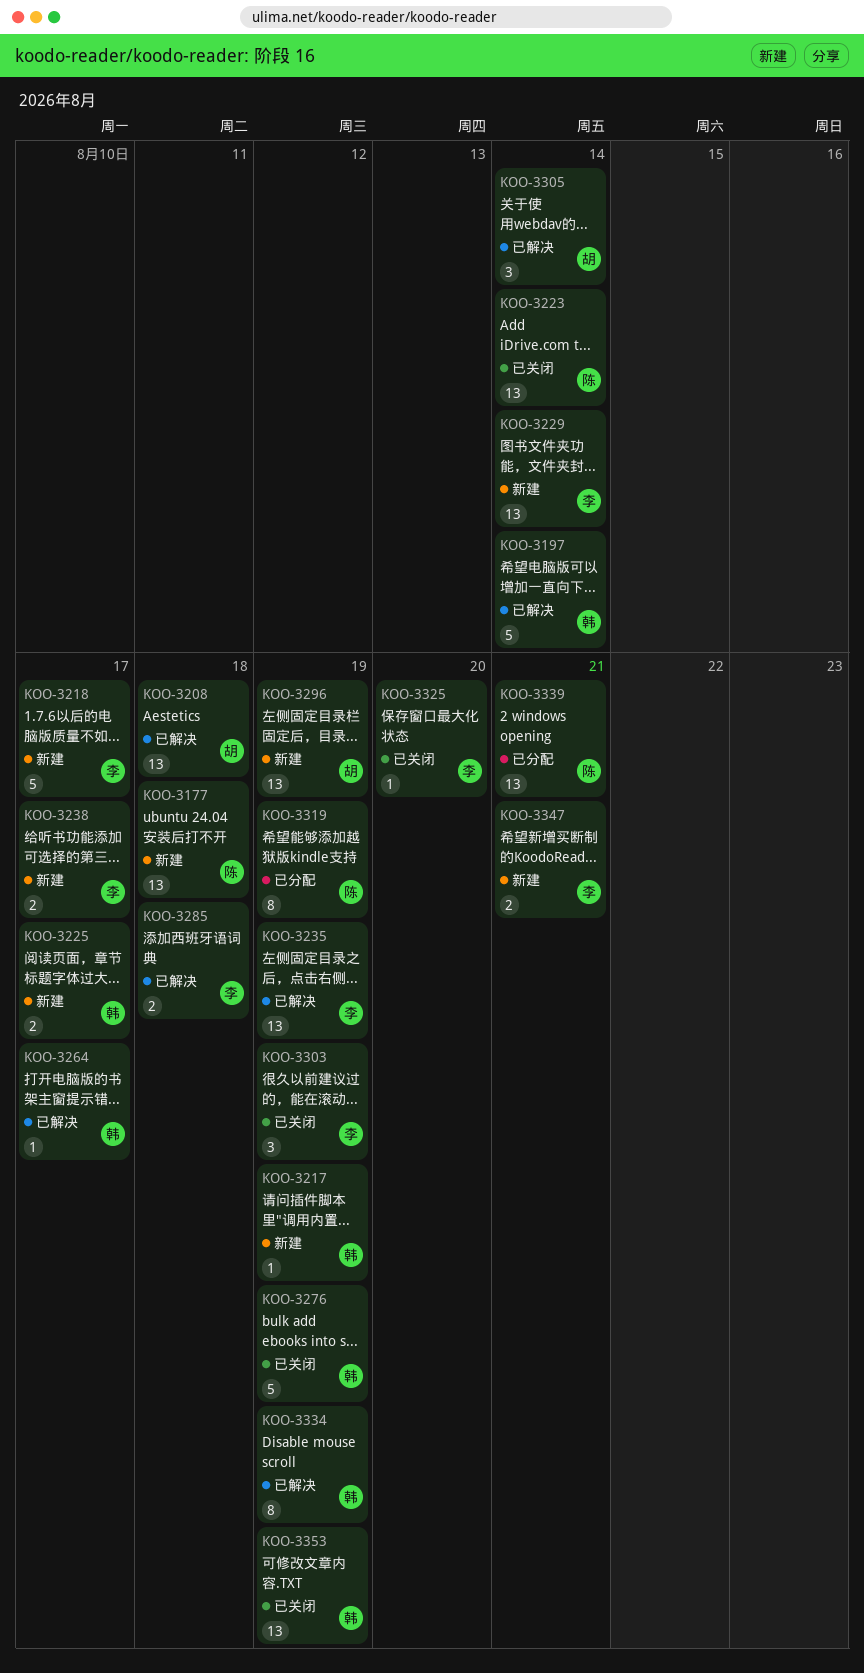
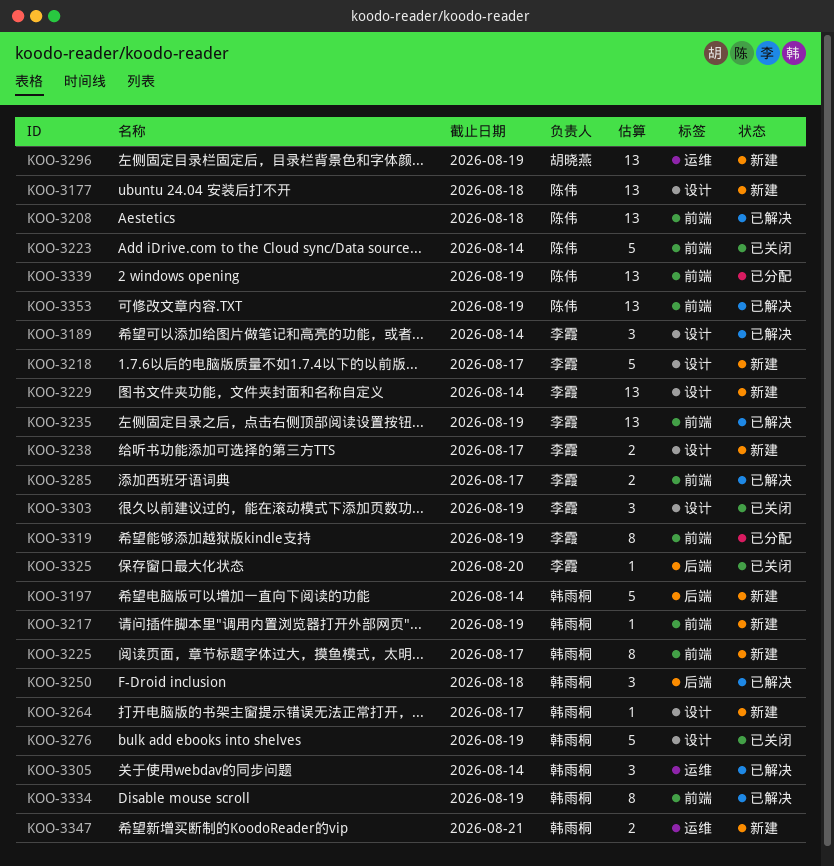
KOO-3189: none -> present
KOO-3197, status: 已解决 -> 新建
KOO-3208, owner: 胡晓燕 -> 陈伟
KOO-3223, estimate: 13 -> 5
KOO-3225, estimate: 2 -> 8
KOO-3250: none -> present
KOO-3264, status: 已解决 -> 新建
KOO-3285, due: Aug 18 -> Aug 17
KOO-3305, owner: 胡晓燕 -> 韩雨桐
KOO-3319, owner: 陈伟 -> 李霞
KOO-3339, due: Aug 21 -> Aug 19
KOO-3347, owner: 李霞 -> 韩雨桐
KOO-3353, status: 已关闭 -> 已解决
KOO-3353, owner: 韩雨桐 -> 陈伟

